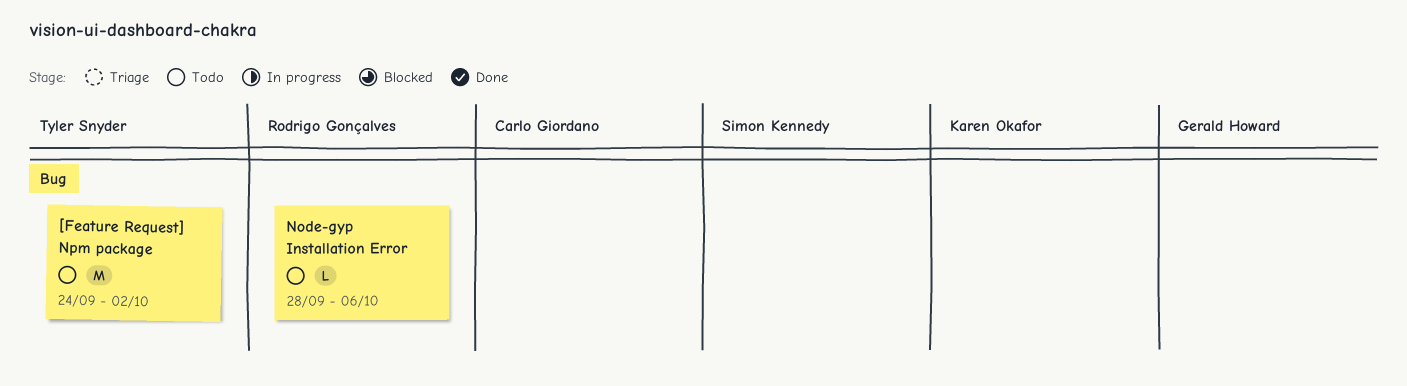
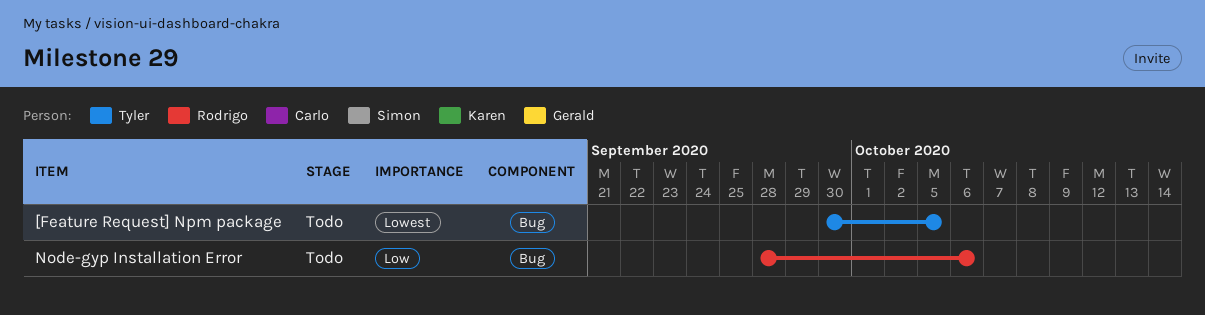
[Feature Request] Npm package, start: Sep 24 -> Sep 30
[Feature Request] Npm package, due: Oct 2 -> Oct 5

